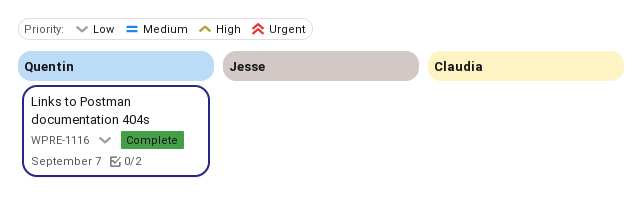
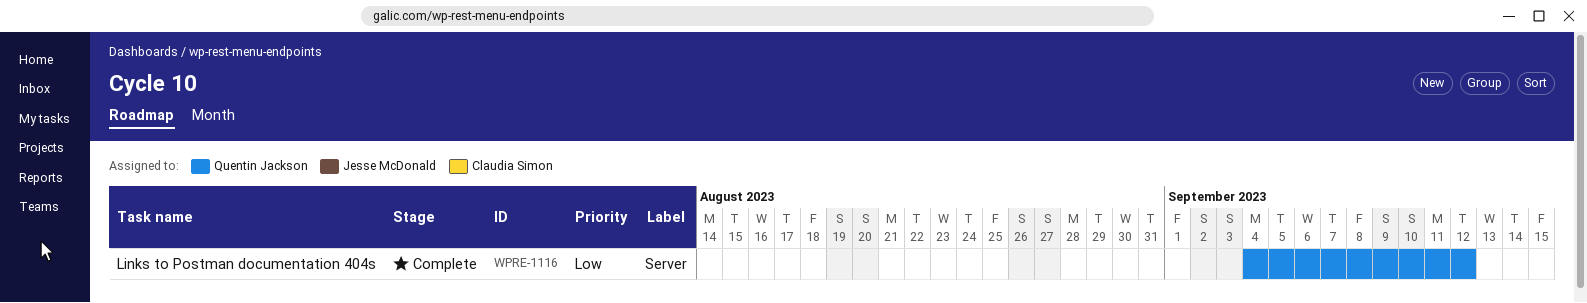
WPRE-1116, due: Sep 7 -> Sep 12

